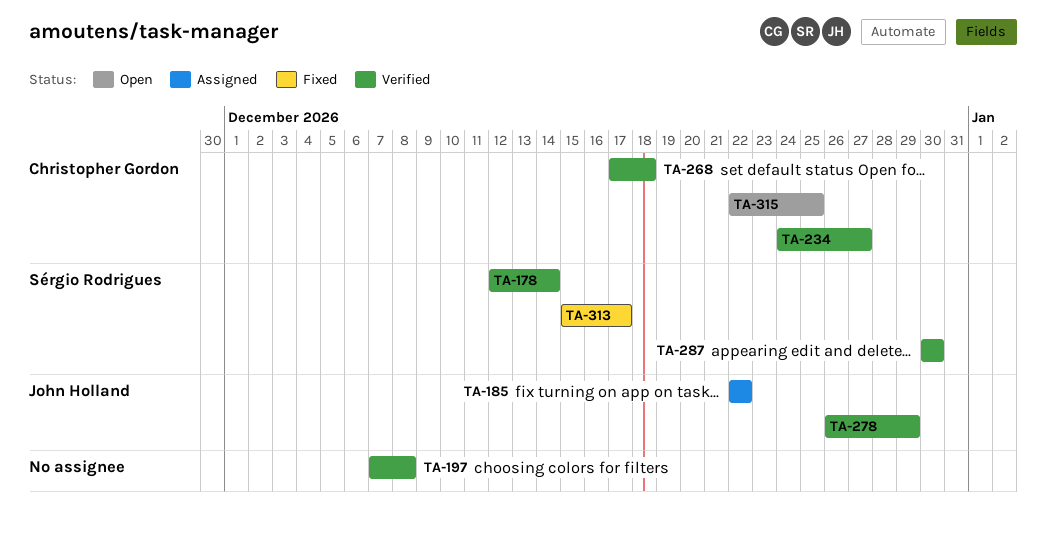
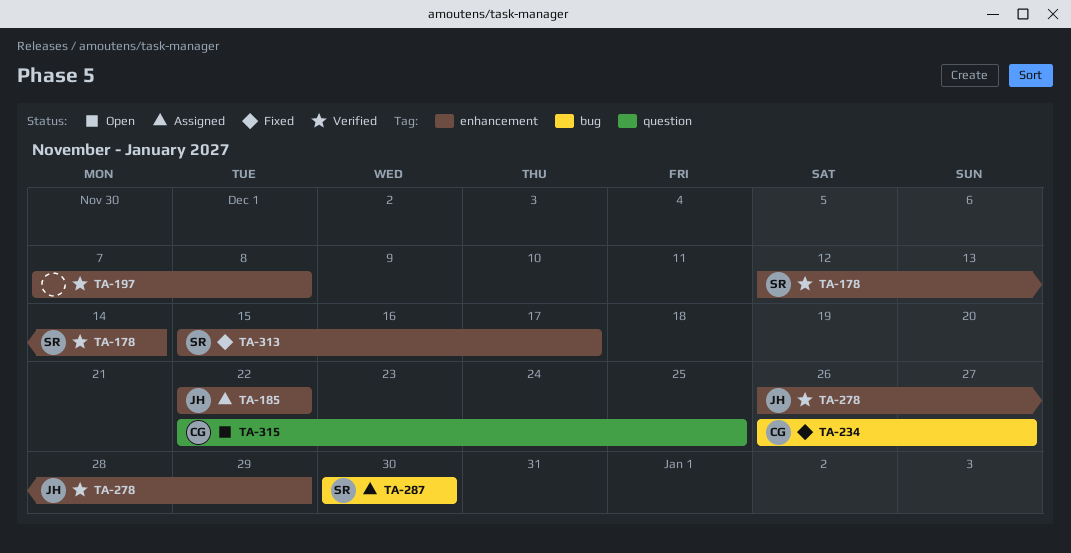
TA-234, status: Verified -> Fixed
TA-234, start: Dec 24 -> Dec 26
TA-268: present -> none
TA-287, status: Verified -> Assigned

